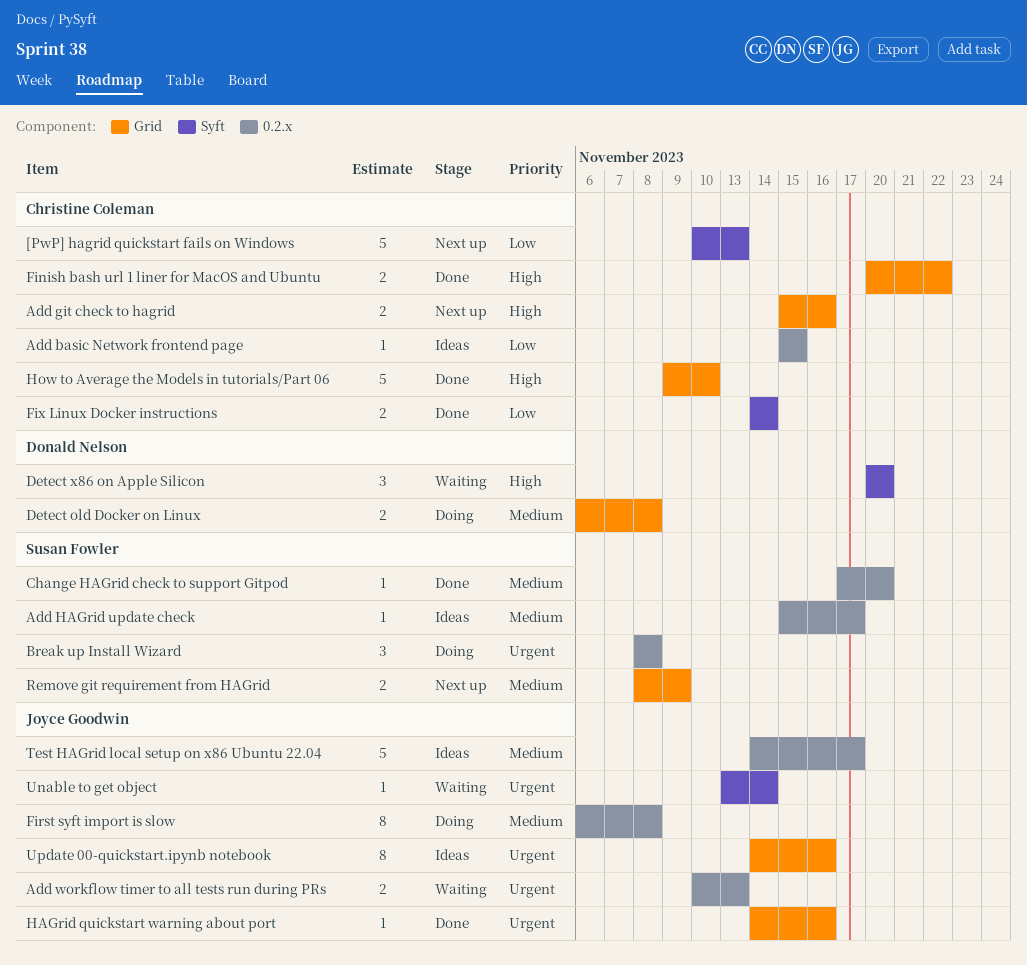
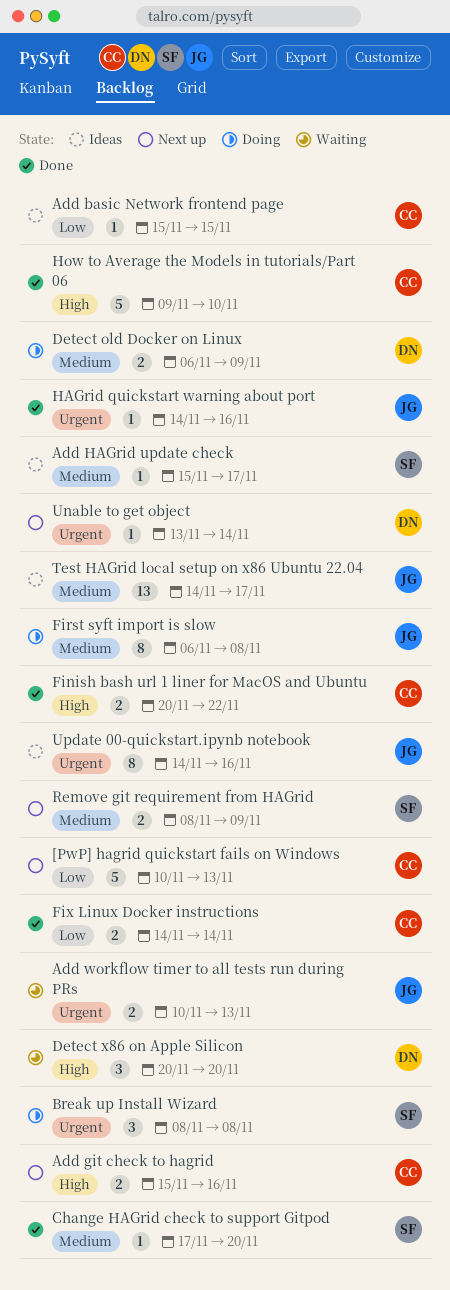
Detect old Docker on Linux, due: Nov 8 -> Nov 9
Test HAGrid local setup on x86 Ubuntu 22.04, estimate: 5 -> 13
Unable to get object, status: Waiting -> Next up
Unable to get object, owner: Joyce Goodwin -> Donald Nelson

